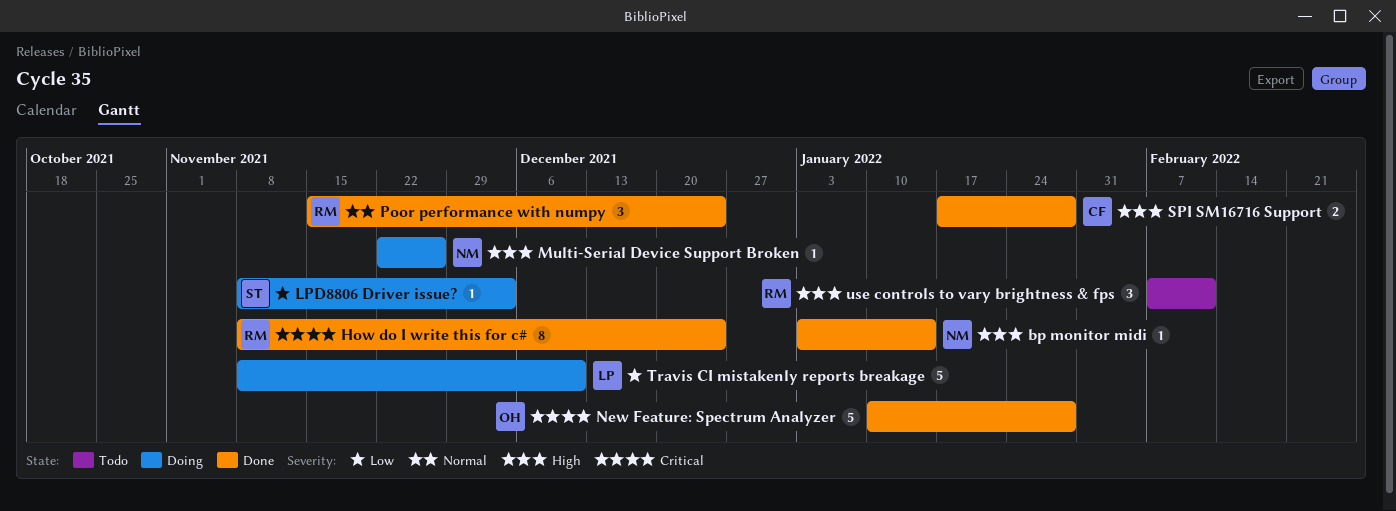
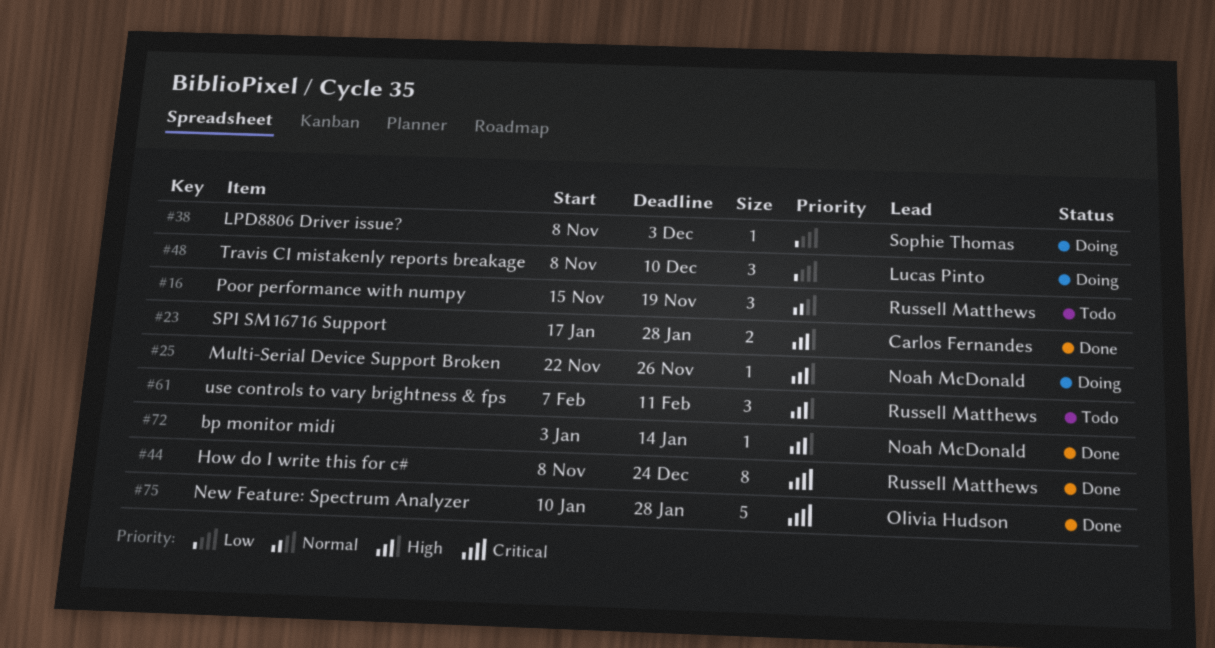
Poor performance with numpy, status: Done -> Todo
Poor performance with numpy, due: Dec 24 -> Nov 19
Travis CI mistakenly reports breakage, estimate: 5 -> 3

